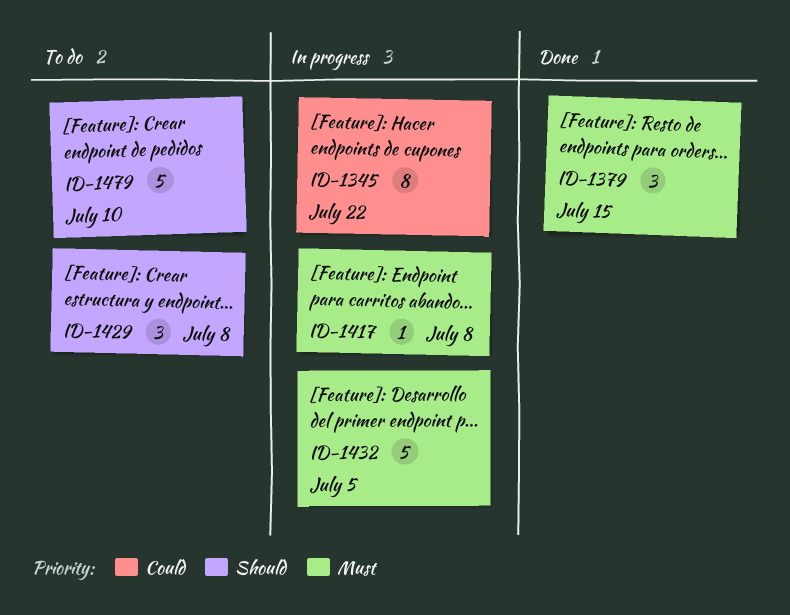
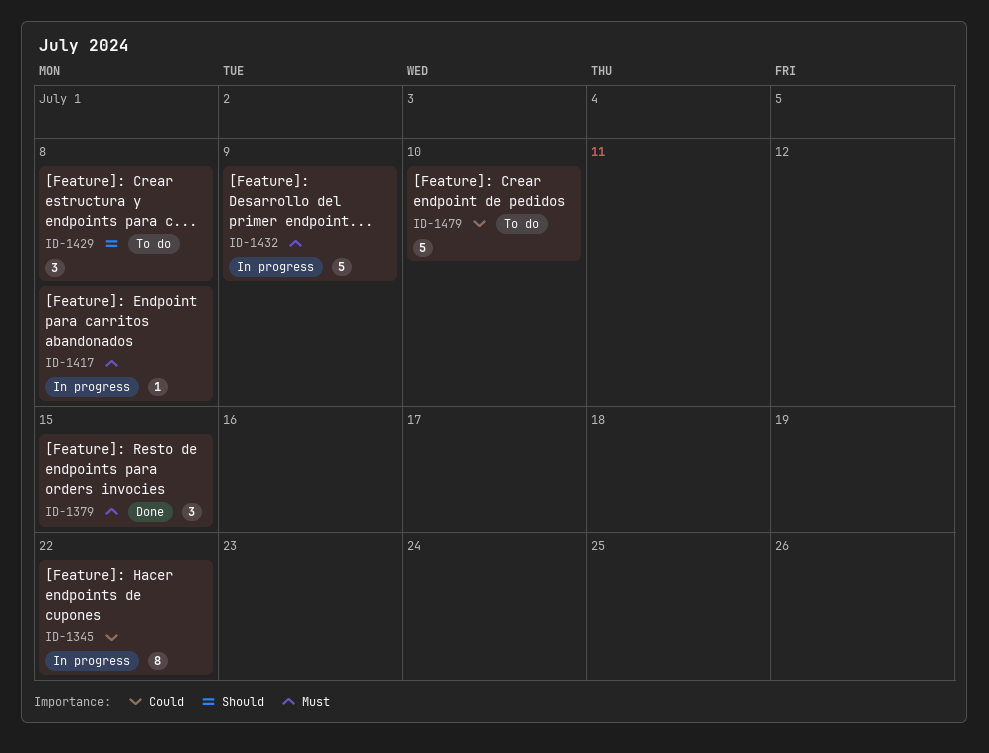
ID-1432, due: Jul 5 -> Jul 9
ID-1479, priority: Should -> Could

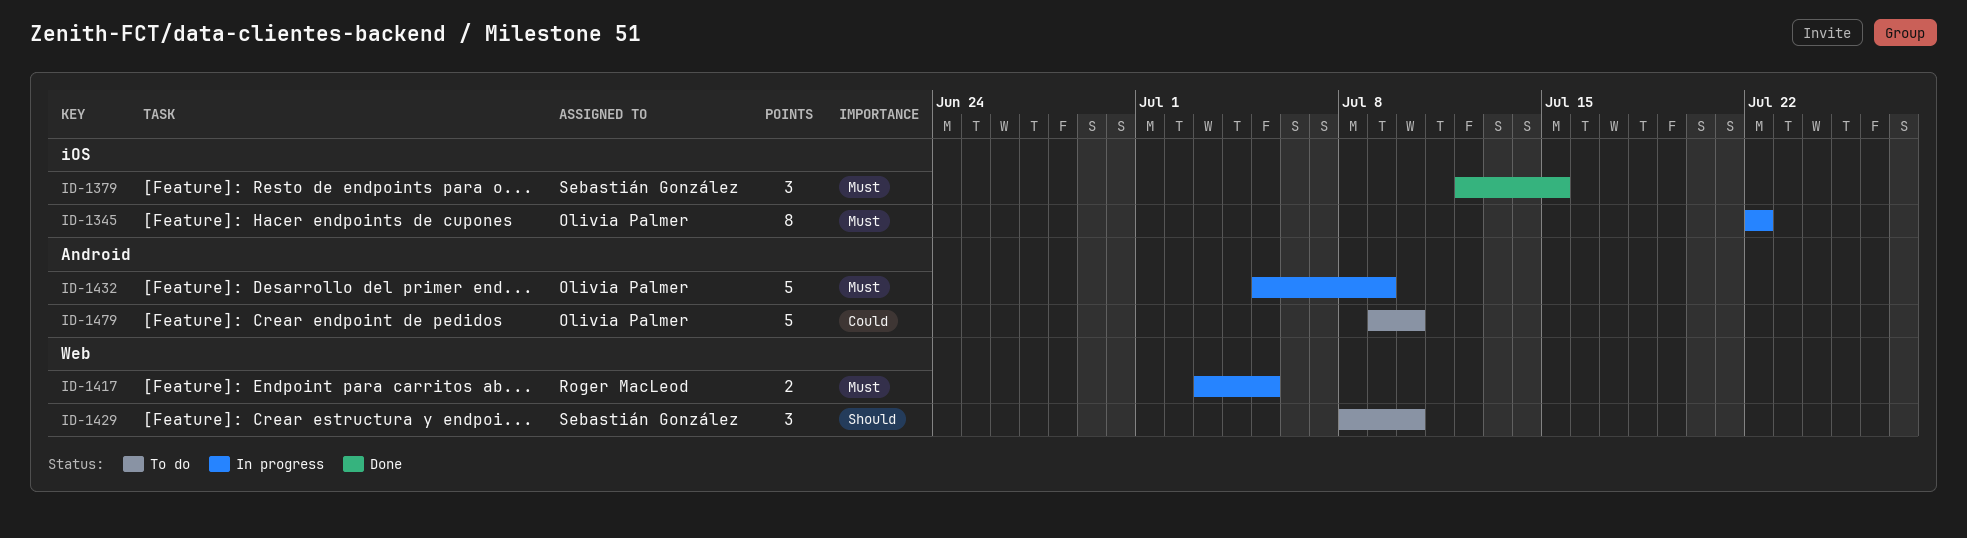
ID-1345, priority: Could -> Must
ID-1417, estimate: 1 -> 2
ID-1417, due: Jul 8 -> Jul 5
ID-1429, due: Jul 8 -> Jul 10

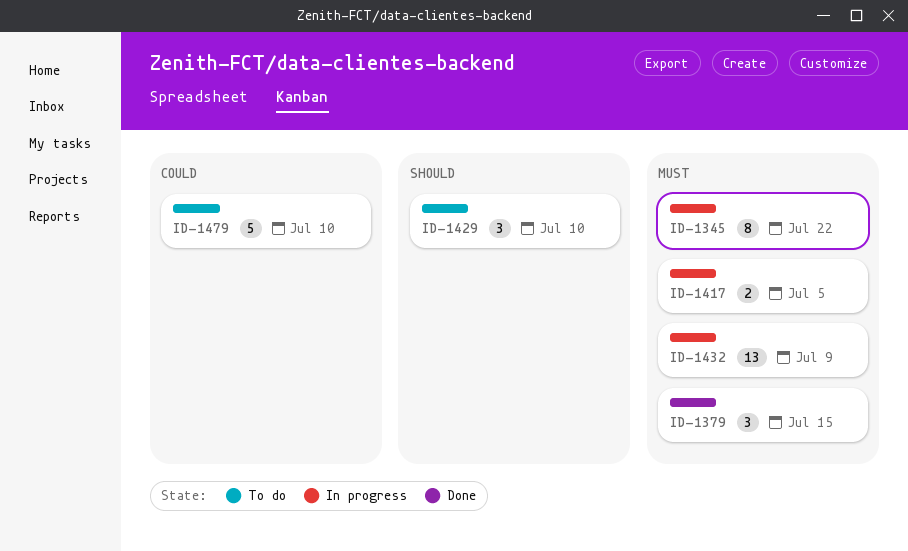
ID-1432, estimate: 5 -> 13

